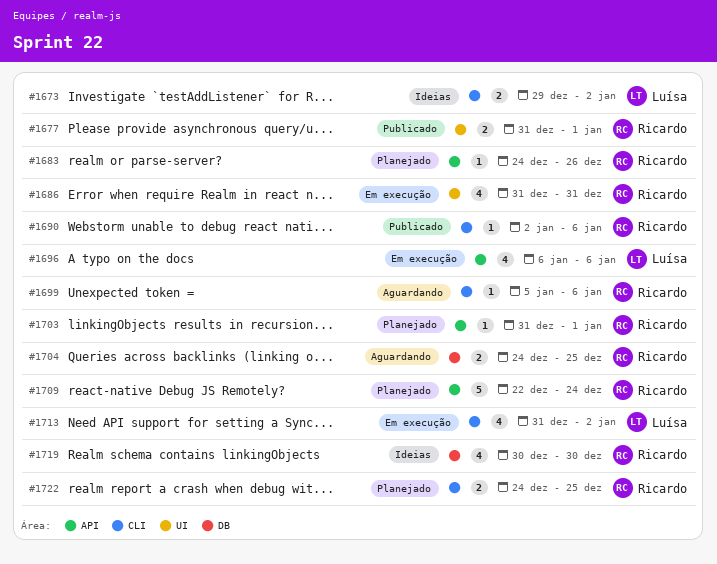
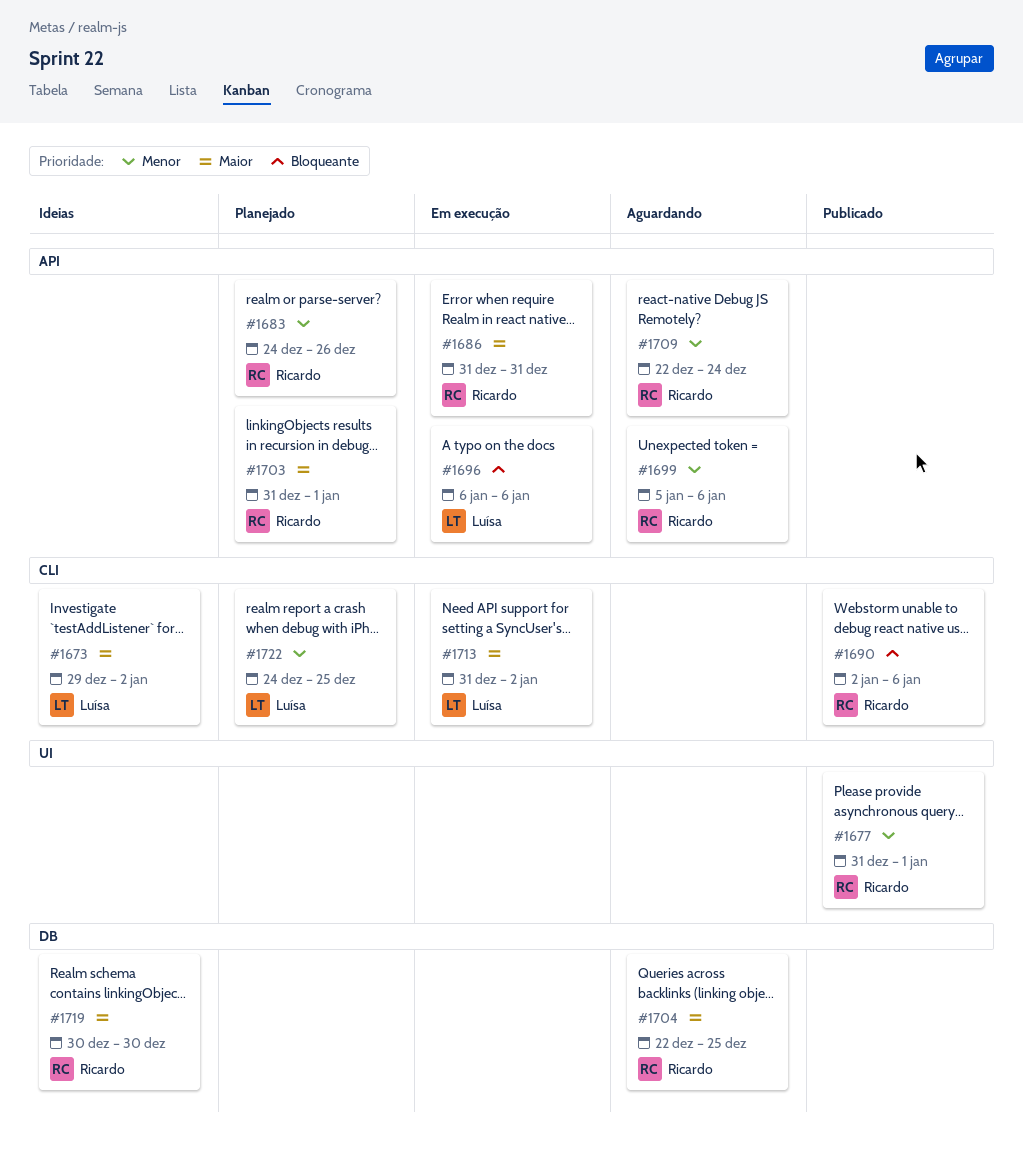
#1686, label: UI -> API
#1699, label: CLI -> API
#1704, start: Dec 24 -> Dec 22
#1709, status: Planejado -> Aguardando
#1722, owner: Ricardo -> Luísa

